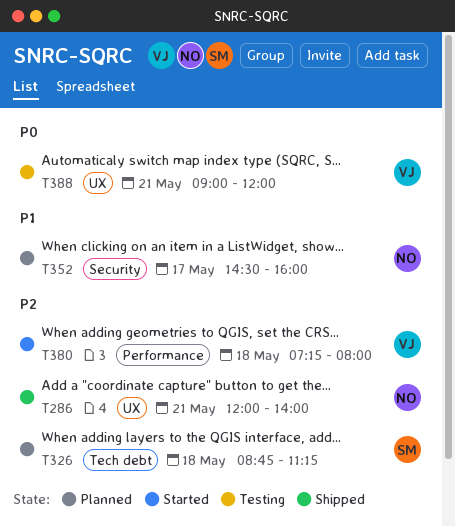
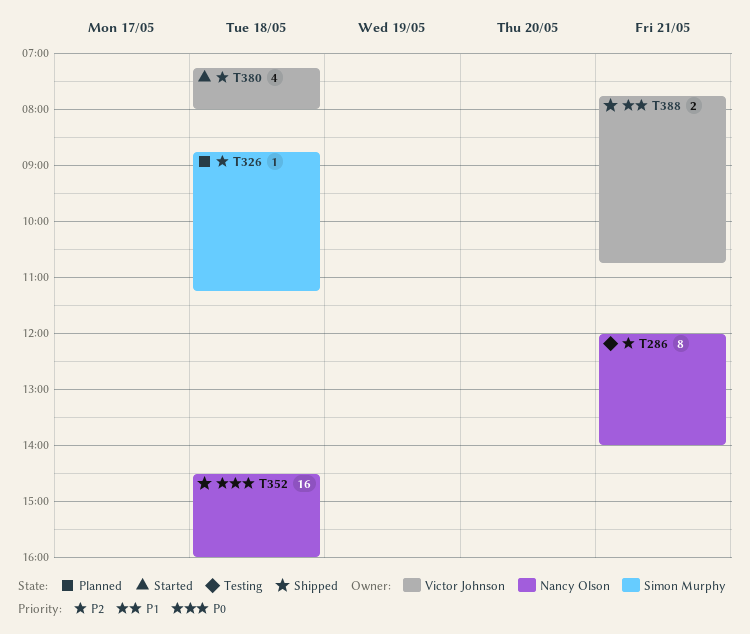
T286, status: Shipped -> Testing
T352, status: Planned -> Shipped
T352, priority: P1 -> P0
T352, day: May 17 -> May 18
T388, status: Testing -> Shipped
T388, priority: P0 -> P1
T388, begins: 09:00 -> 07:45
T388, ends: 12:00 -> 10:45

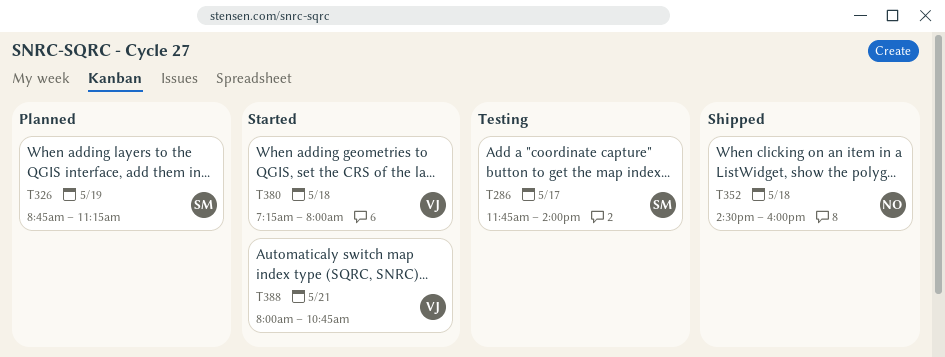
T286, owner: Nancy Olson -> Simon Murphy
T286, day: May 21 -> May 17
T286, begins: 12:00 -> 11:45
T326, day: May 18 -> May 19
T388, status: Shipped -> Started
T388, begins: 07:45 -> 08:00

